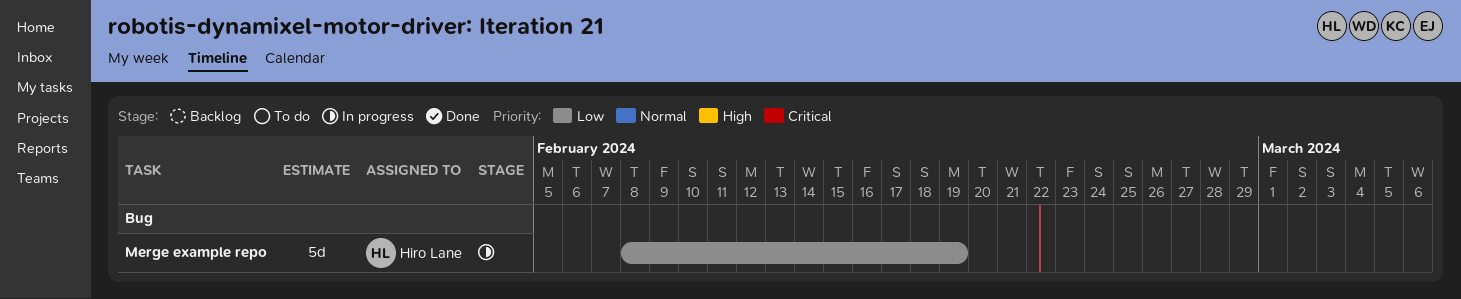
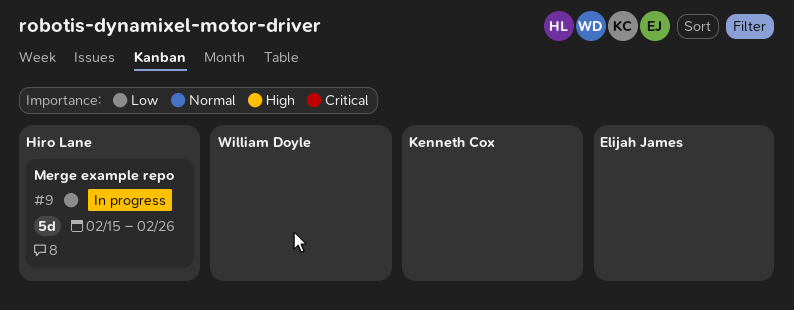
Merge example repo, start: Feb 8 -> Feb 15
Merge example repo, due: Feb 19 -> Feb 26

